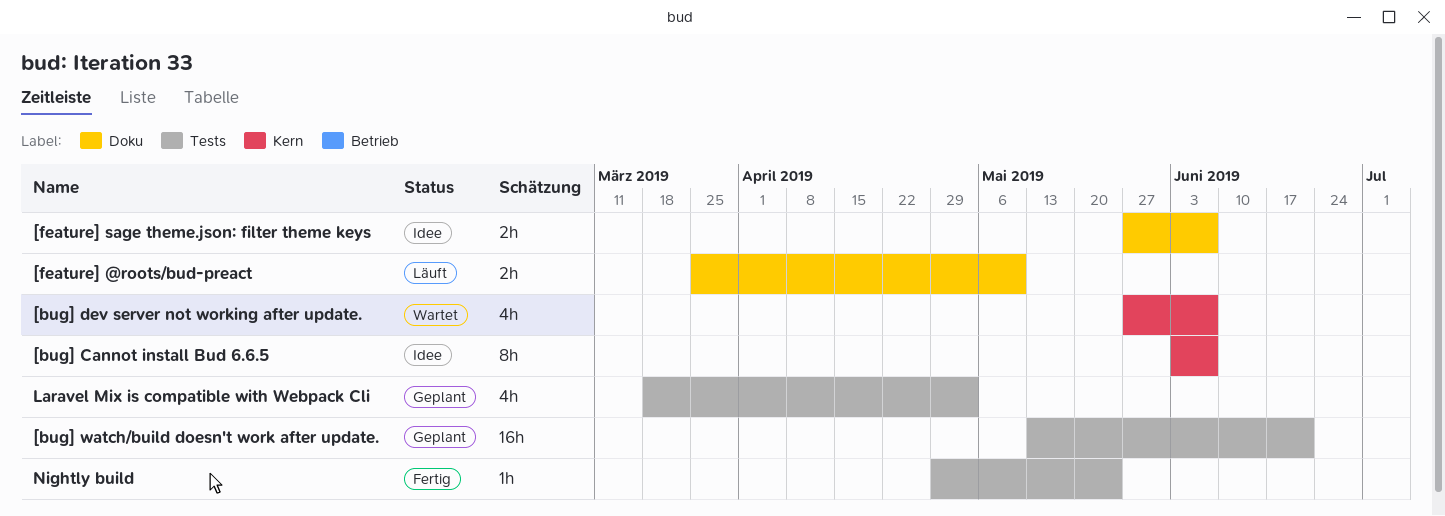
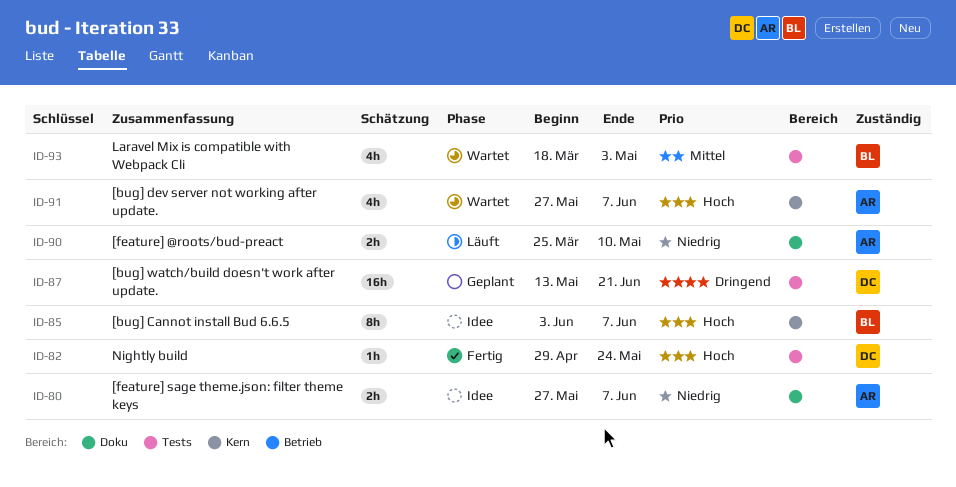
Laravel Mix is compatible with Webpack Cli, status: Geplant -> Wartet

